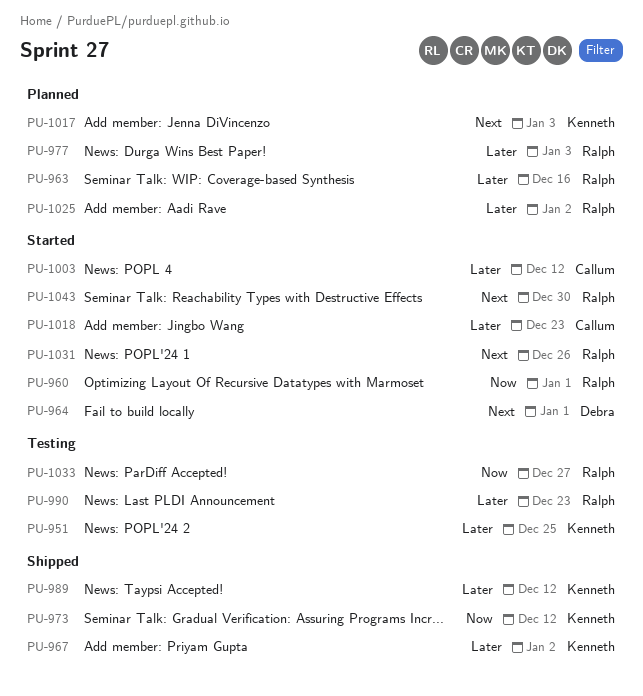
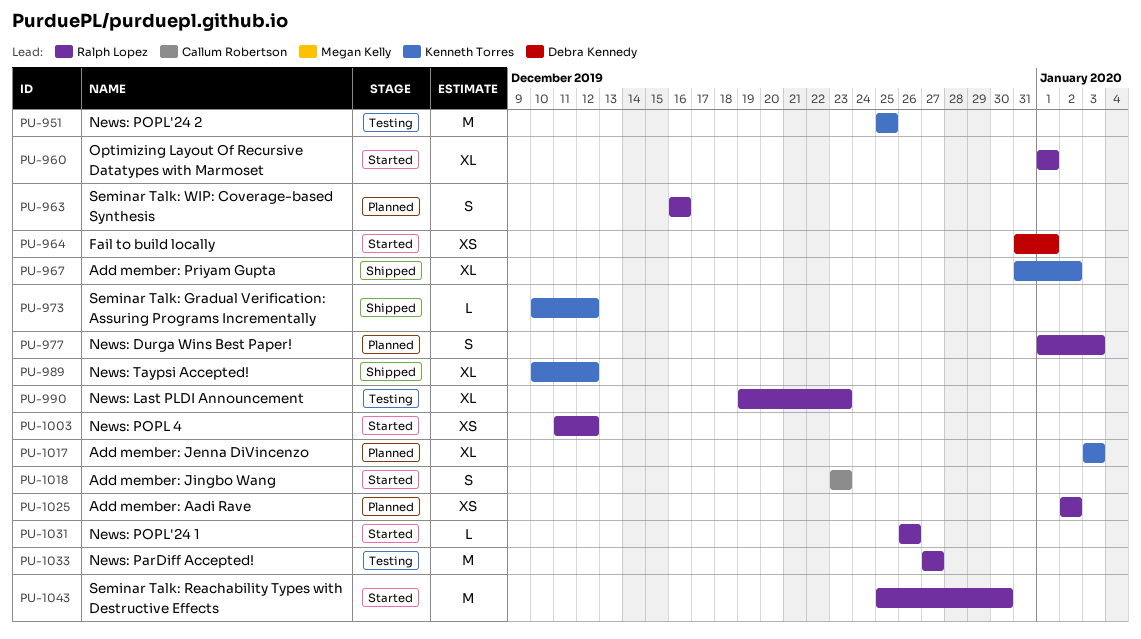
PU-1003, owner: Callum Robertson -> Ralph Lopez

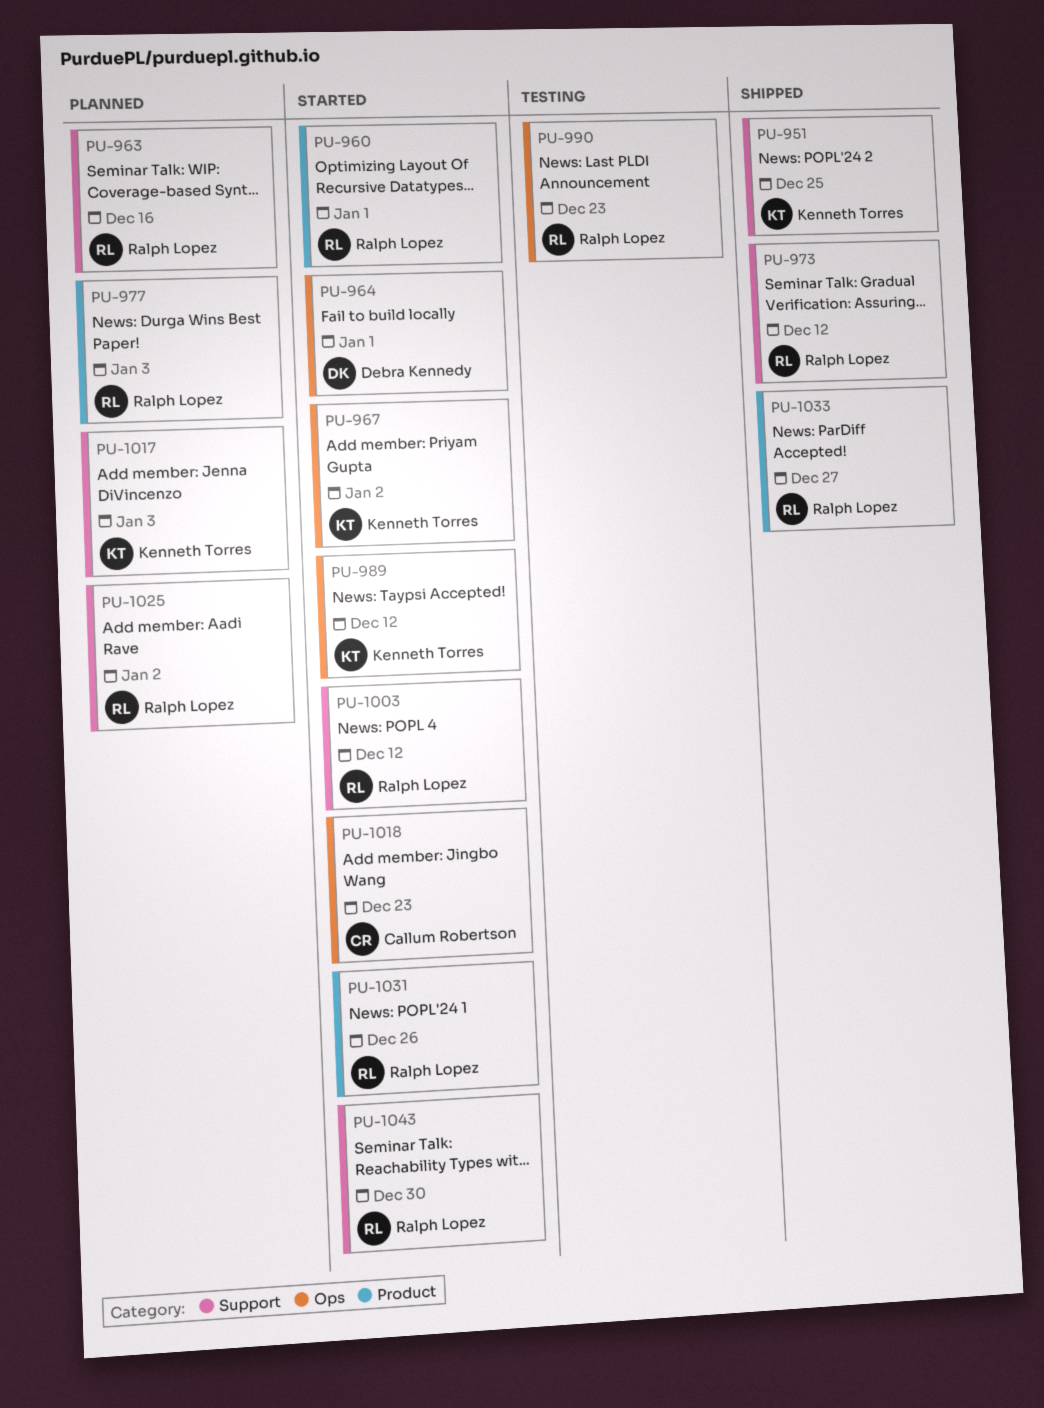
PU-951, status: Testing -> Shipped
PU-967, status: Shipped -> Started
PU-973, owner: Kenneth Torres -> Ralph Lopez
PU-989, status: Shipped -> Started
PU-1033, status: Testing -> Shipped

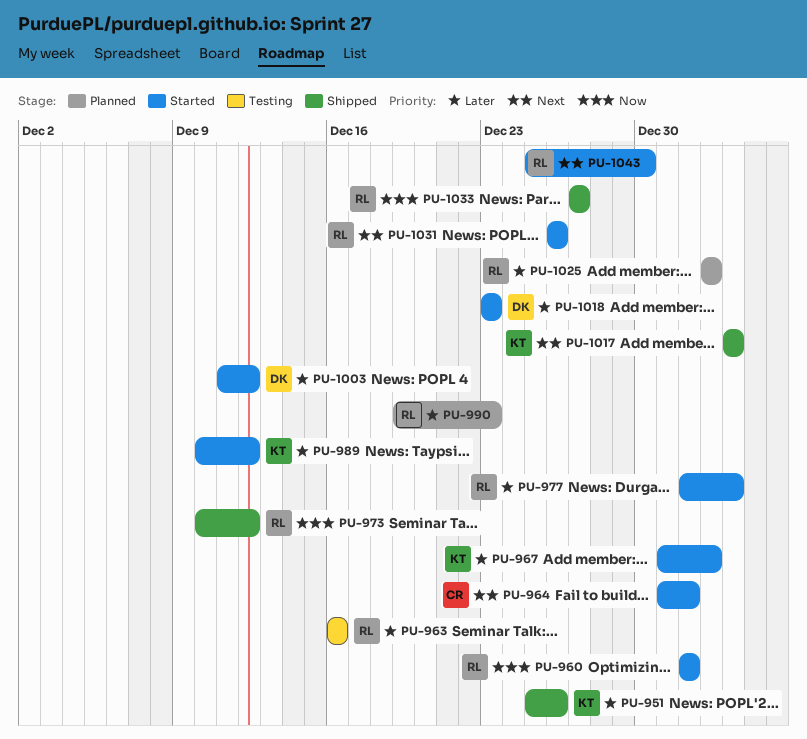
PU-951, due: Dec 25 -> Dec 26
PU-963, status: Planned -> Testing
PU-964, owner: Debra Kennedy -> Callum Robertson
PU-977, status: Planned -> Started
PU-990, status: Testing -> Planned
PU-1003, owner: Ralph Lopez -> Debra Kennedy
PU-1017, status: Planned -> Shipped
PU-1018, owner: Callum Robertson -> Debra Kennedy

